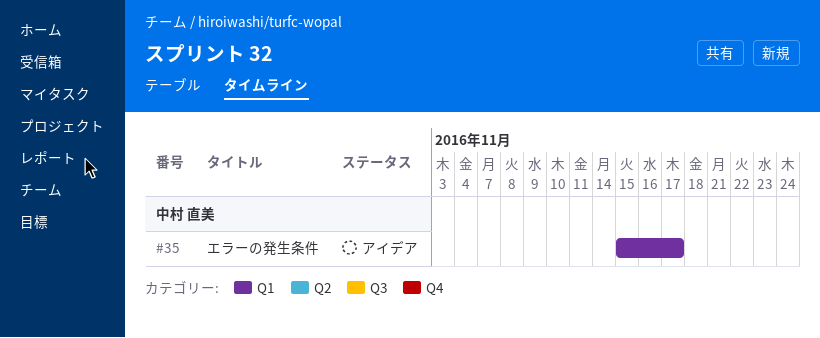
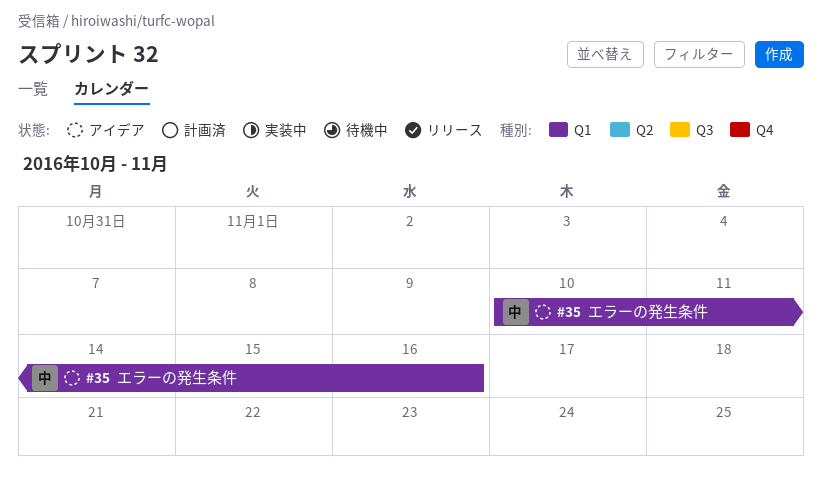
#35, start: Nov 15 -> Nov 10
#35, due: Nov 17 -> Nov 16

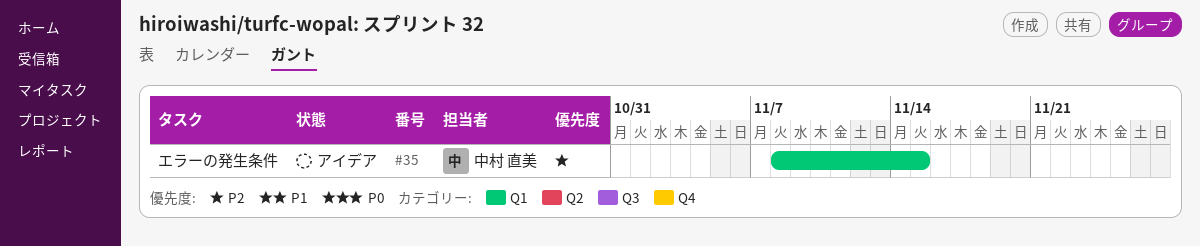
#35, start: Nov 10 -> Nov 8
#35, due: Nov 16 -> Nov 15

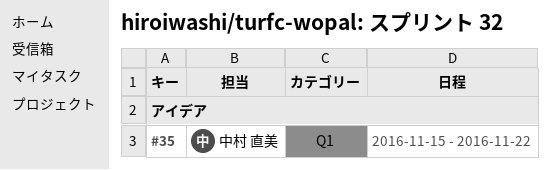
#35, start: Nov 8 -> Nov 15
#35, due: Nov 15 -> Nov 22

